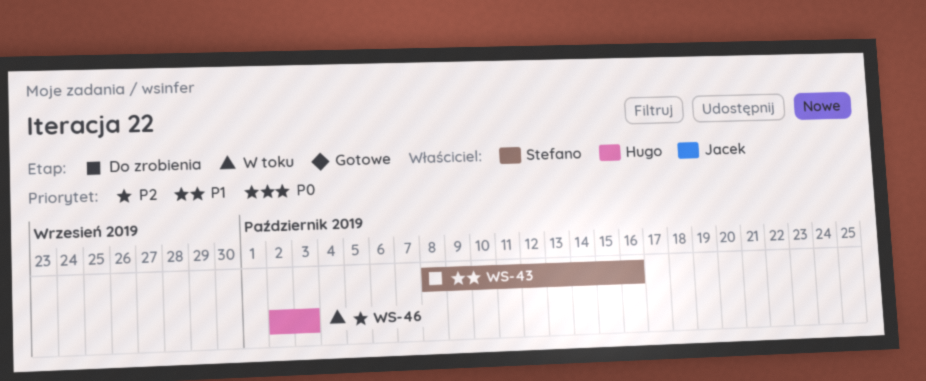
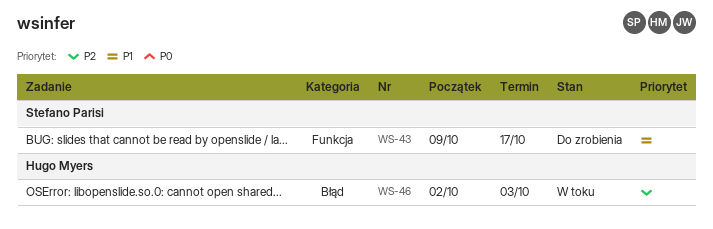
WS-43, start: Oct 8 -> Oct 9
WS-43, due: Oct 16 -> Oct 17

